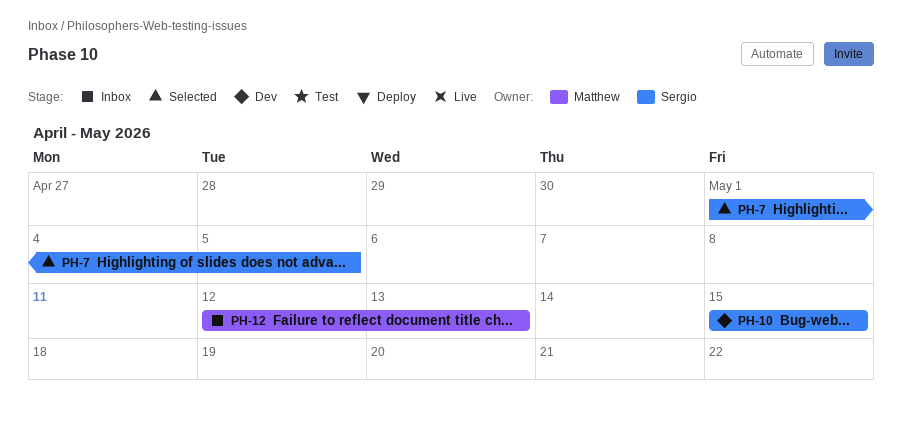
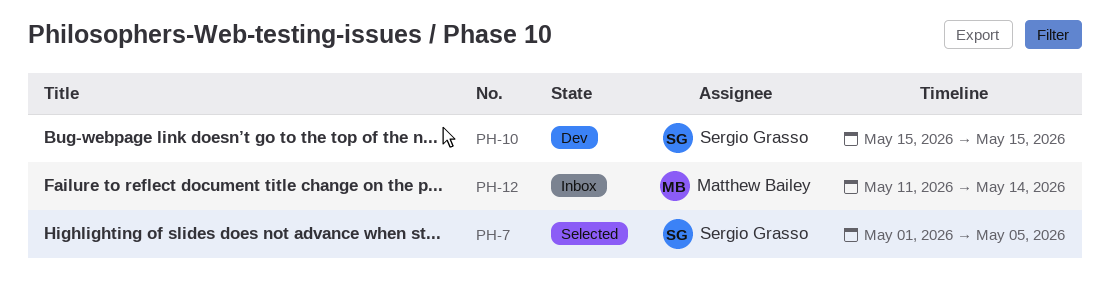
PH-12, start: May 12 -> May 11
PH-12, due: May 13 -> May 14

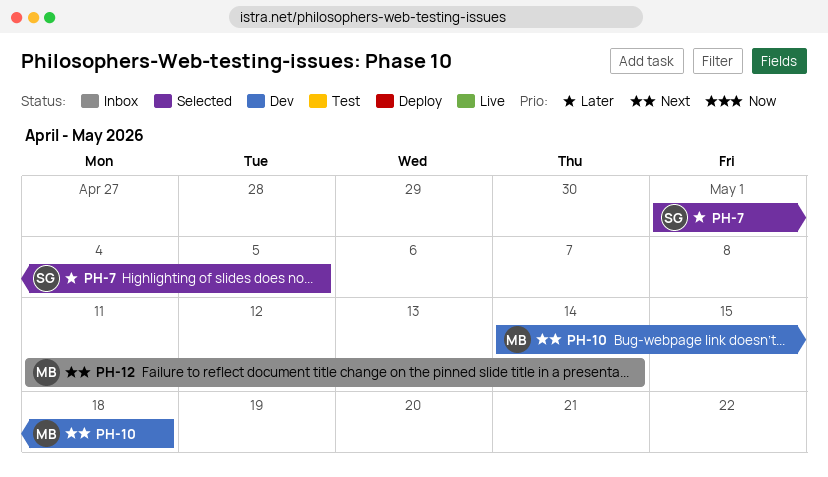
PH-10, owner: Sergio Grasso -> Matthew Bailey
PH-10, start: May 15 -> May 14
PH-10, due: May 15 -> May 18

